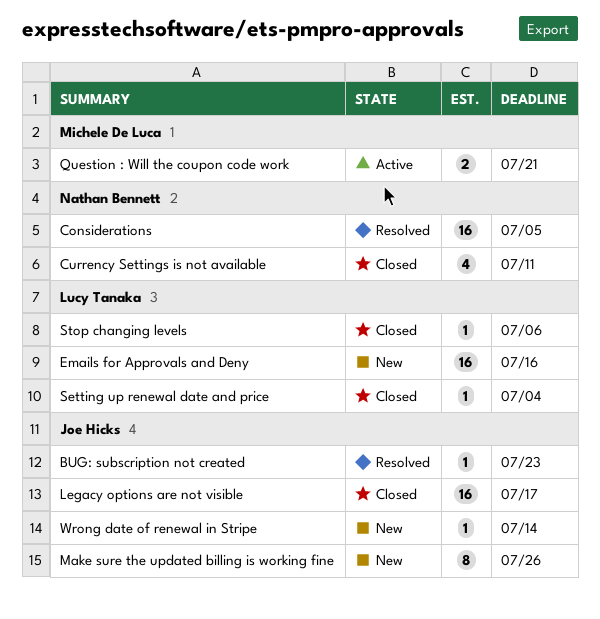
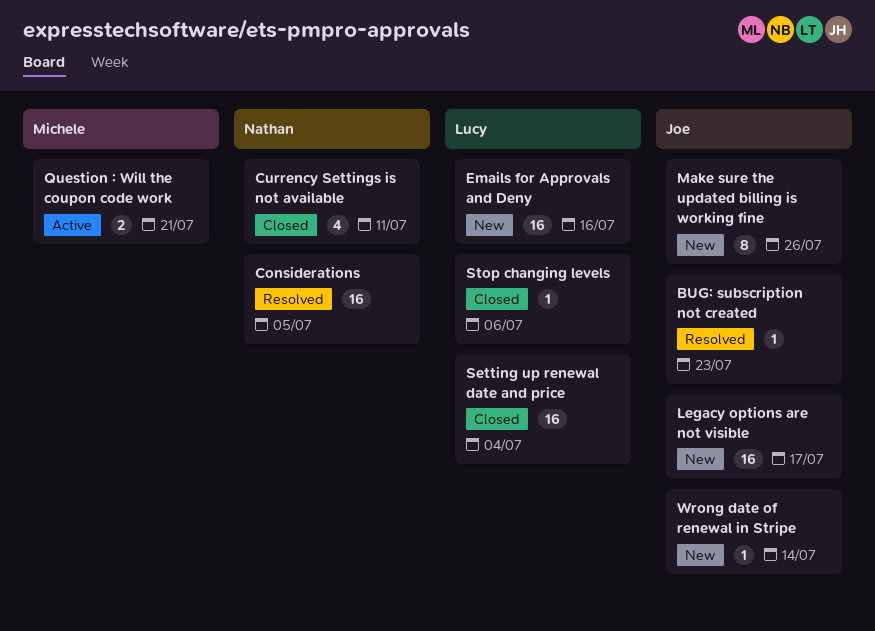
Legacy options are not visible, status: Closed -> New
Setting up renewal date and price, estimate: 1 -> 16

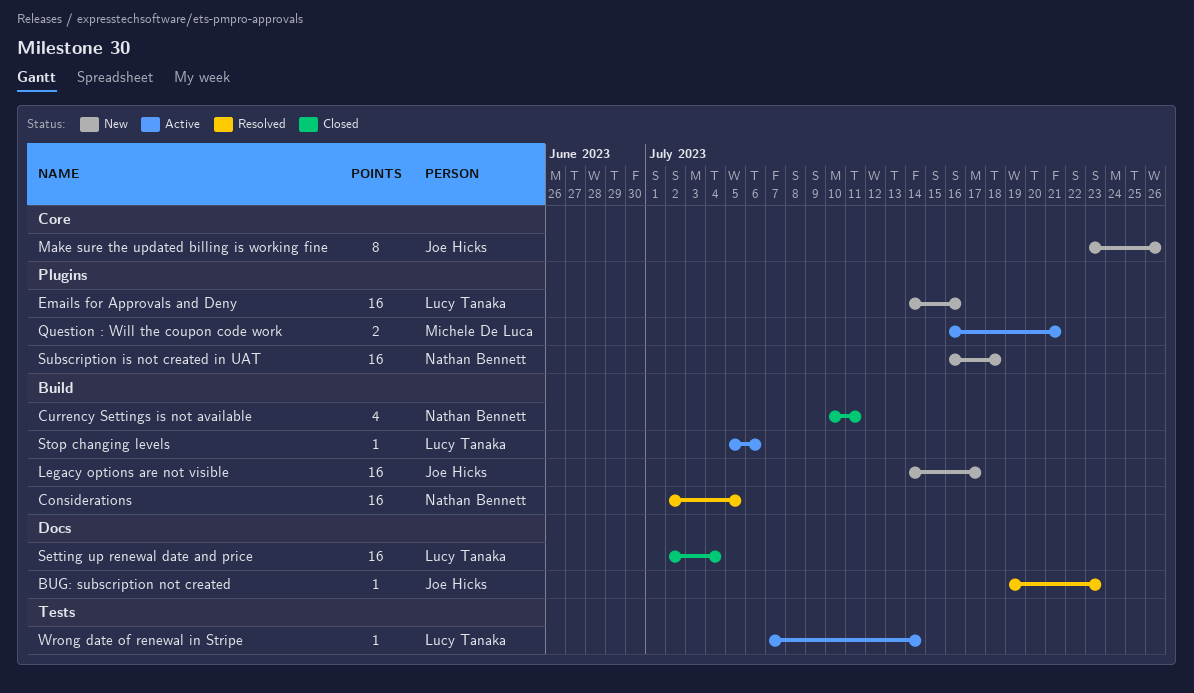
Stop changing levels, status: Closed -> Active
Subscription is not created in UAT: none -> present
Wrong date of renewal in Stripe, status: New -> Active
Wrong date of renewal in Stripe, owner: Joe Hicks -> Lucy Tanaka

